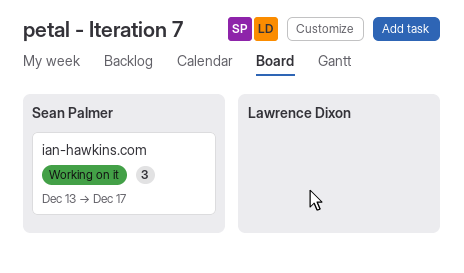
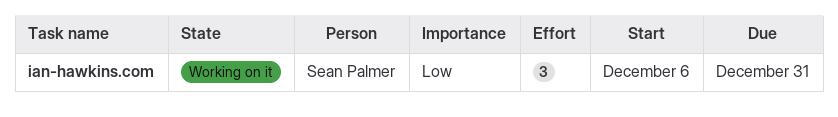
ian-hawkins.com, start: Dec 13 -> Dec 6
ian-hawkins.com, due: Dec 17 -> Dec 31

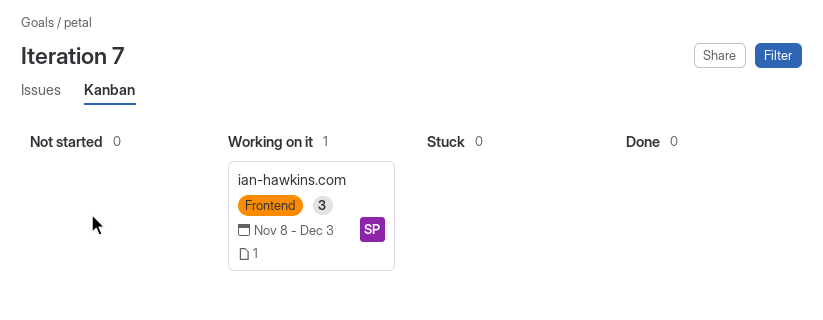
ian-hawkins.com, start: Dec 6 -> Nov 8
ian-hawkins.com, due: Dec 31 -> Dec 3

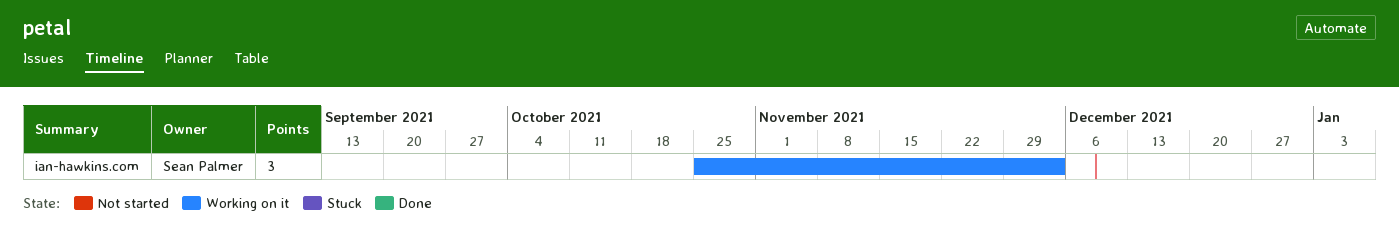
ian-hawkins.com, start: Nov 8 -> Oct 25

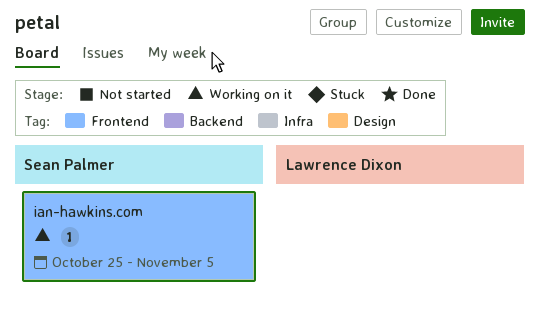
ian-hawkins.com, estimate: 3 -> 1
ian-hawkins.com, due: Dec 3 -> Nov 5

